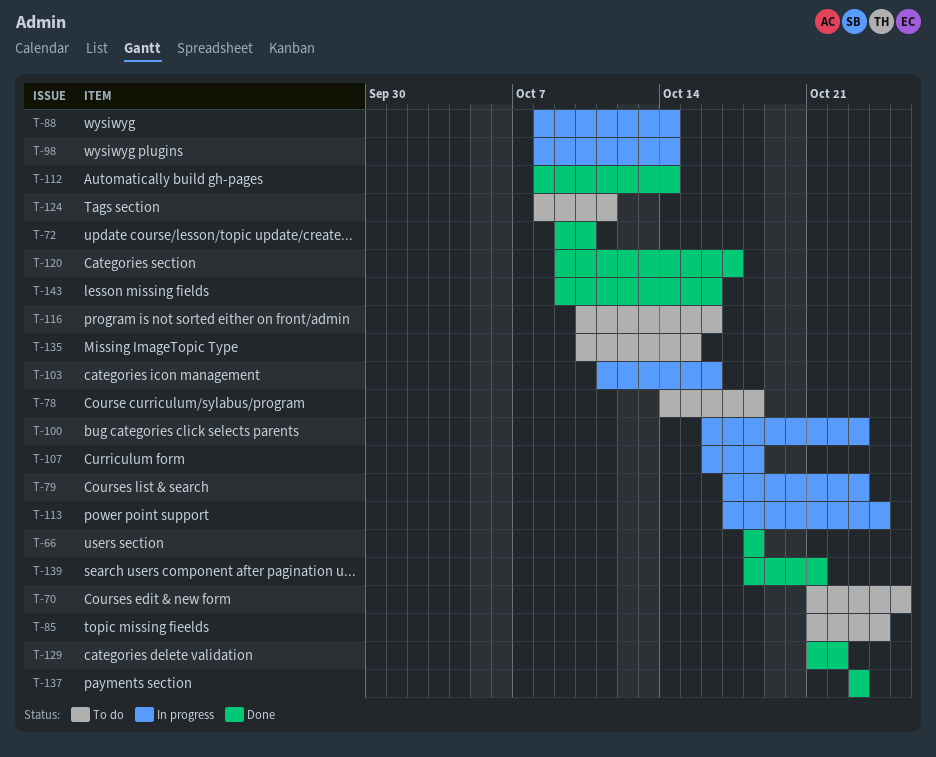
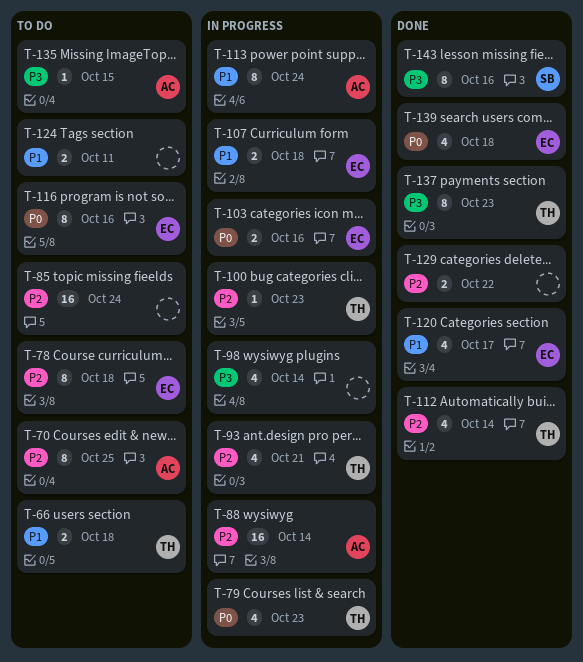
T-66, status: Done -> To do
T-72: present -> none
T-93: none -> present
T-139, due: Oct 21 -> Oct 18

